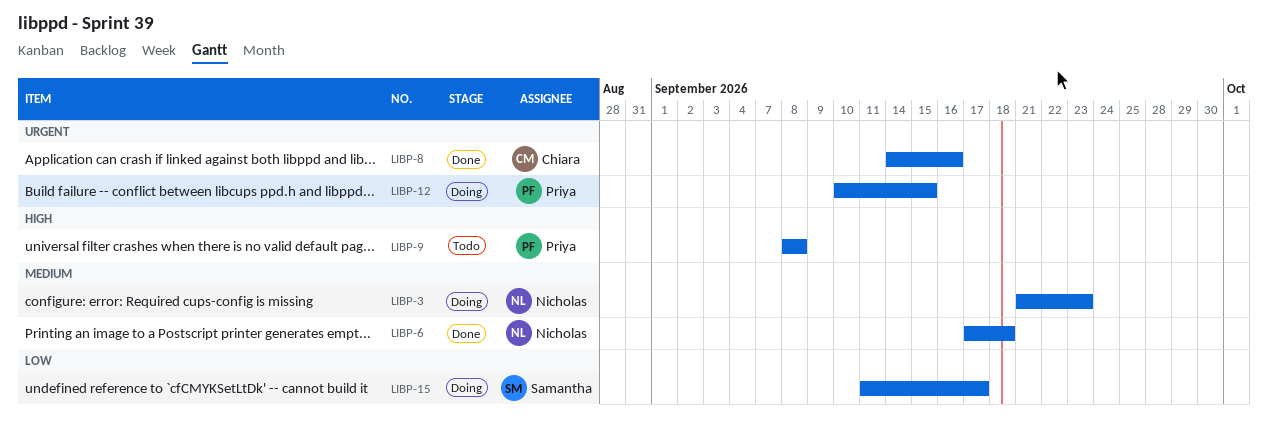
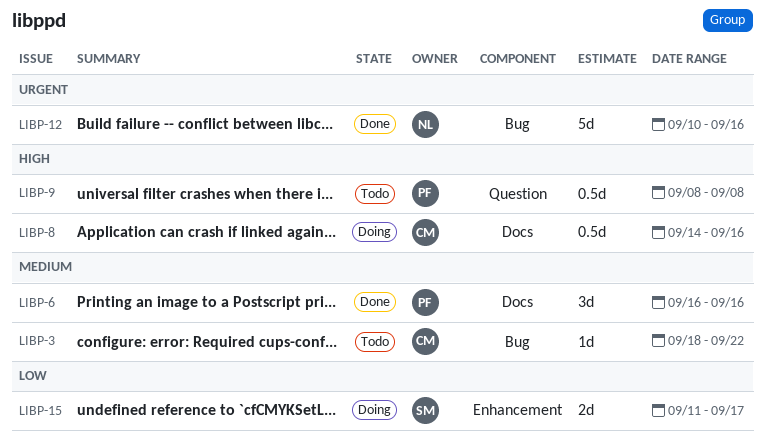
LIBP-3, status: Doing -> Todo
LIBP-3, owner: Nicholas -> Chiara
LIBP-3, start: Sep 21 -> Sep 18
LIBP-3, due: Sep 23 -> Sep 22
LIBP-6, owner: Nicholas -> Priya
LIBP-6, start: Sep 17 -> Sep 16
LIBP-6, due: Sep 18 -> Sep 16
LIBP-8, status: Done -> Doing
LIBP-8, priority: Urgent -> High
LIBP-12, status: Doing -> Done
LIBP-12, owner: Priya -> Nicholas
LIBP-12, due: Sep 15 -> Sep 16

